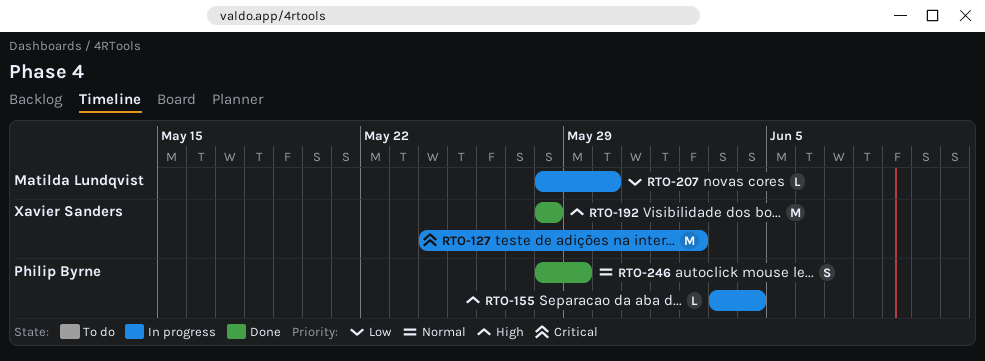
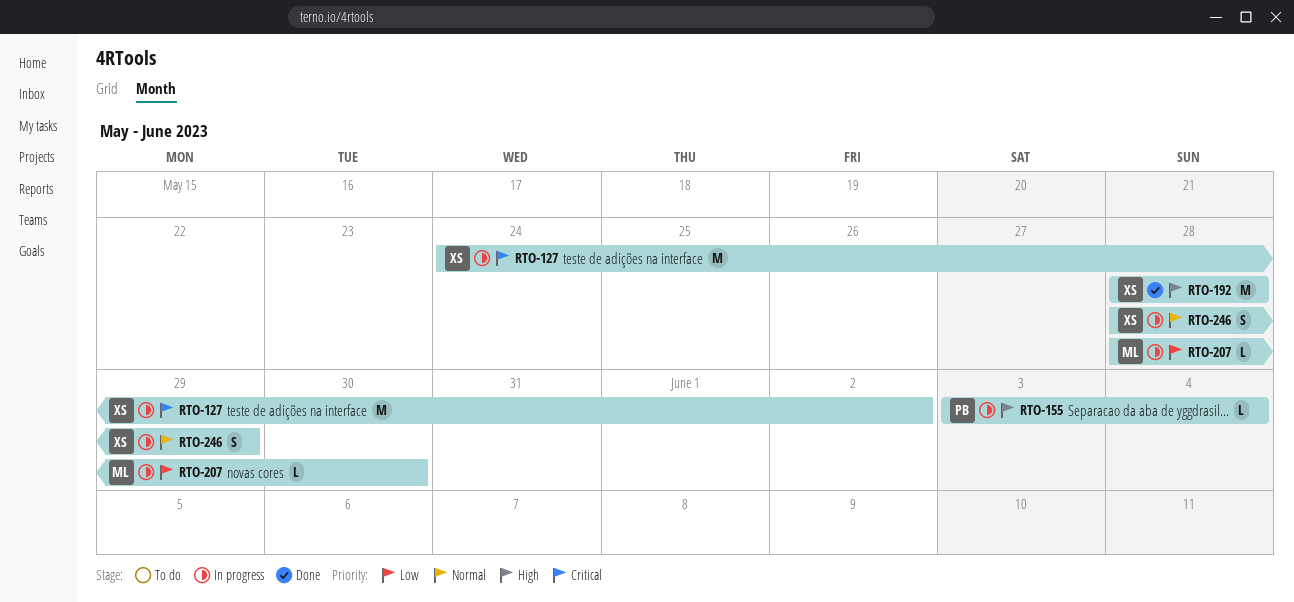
RTO-246, status: Done -> In progress
RTO-246, owner: Philip Byrne -> Xavier Sanders

